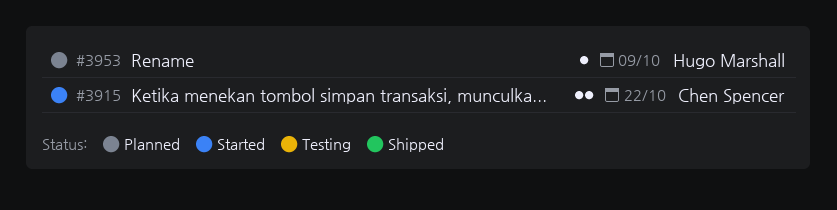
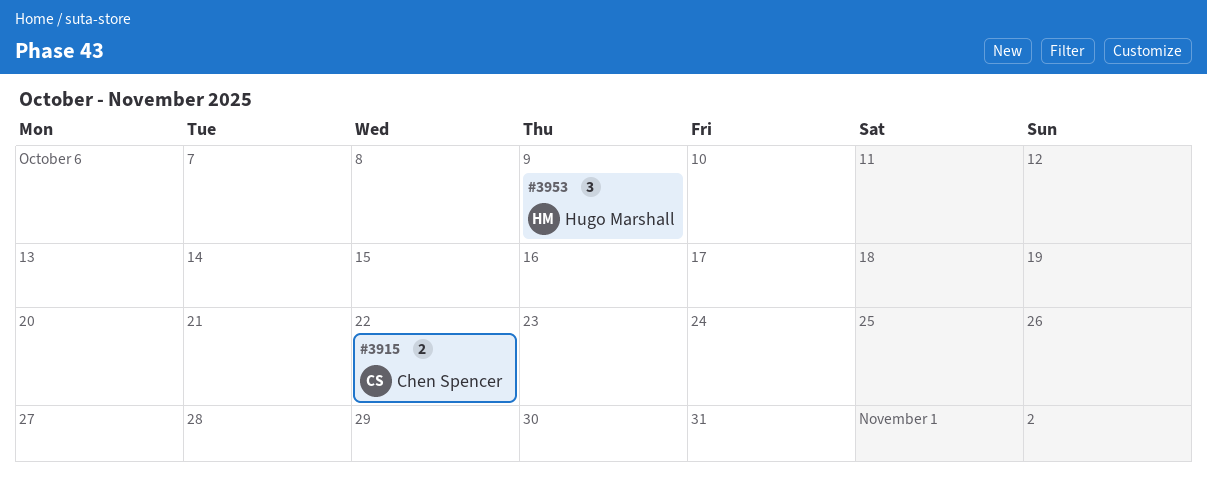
#3953, estimate: 1 -> 3

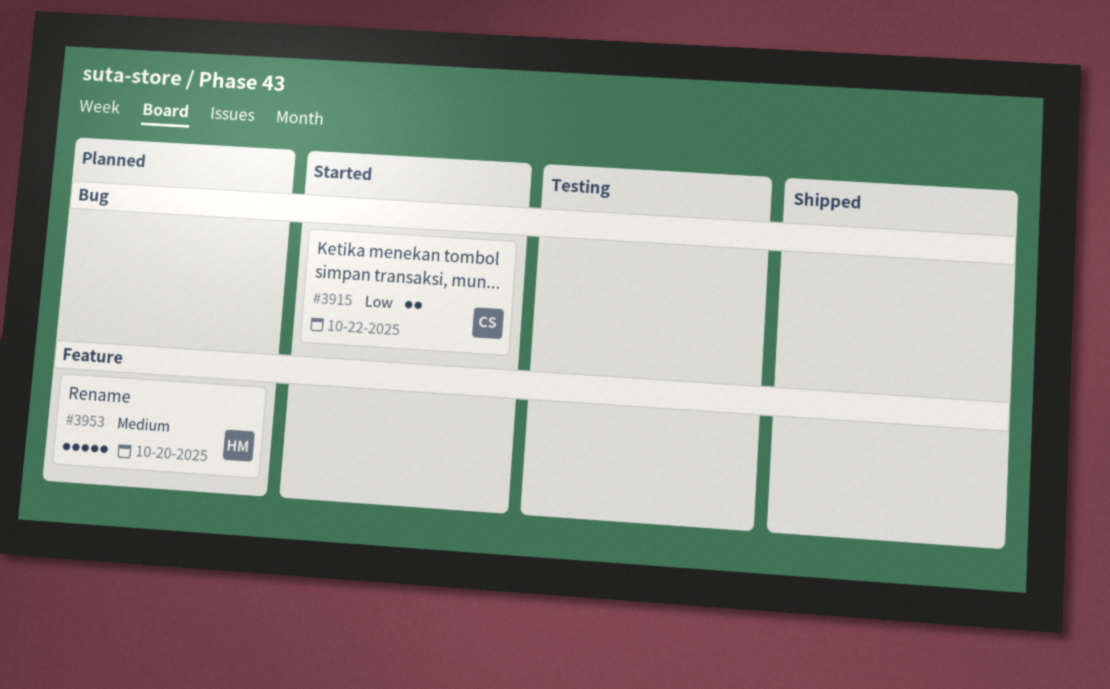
#3953, estimate: 3 -> 5
#3953, due: Oct 9 -> Oct 20

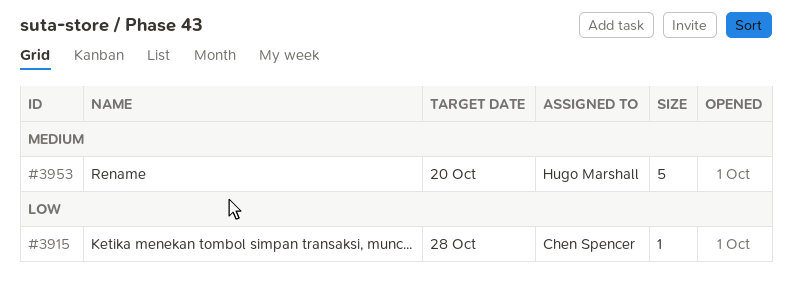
#3915, estimate: 2 -> 1
#3915, due: Oct 22 -> Oct 28

